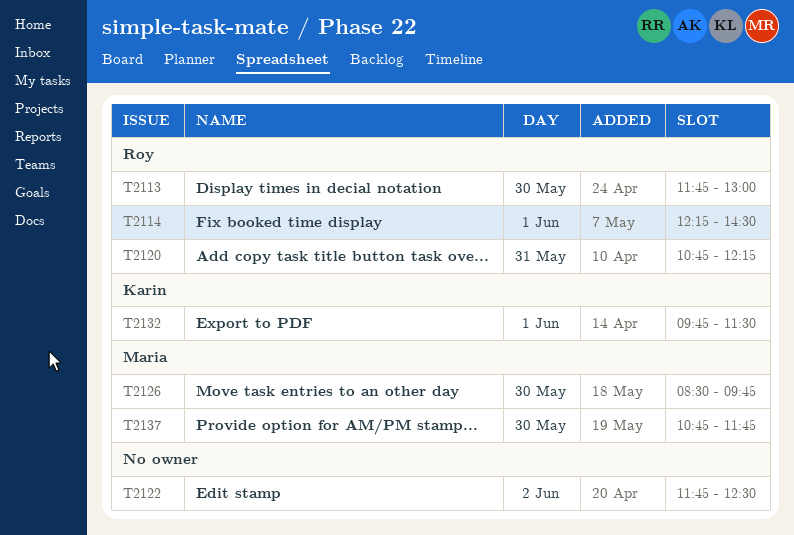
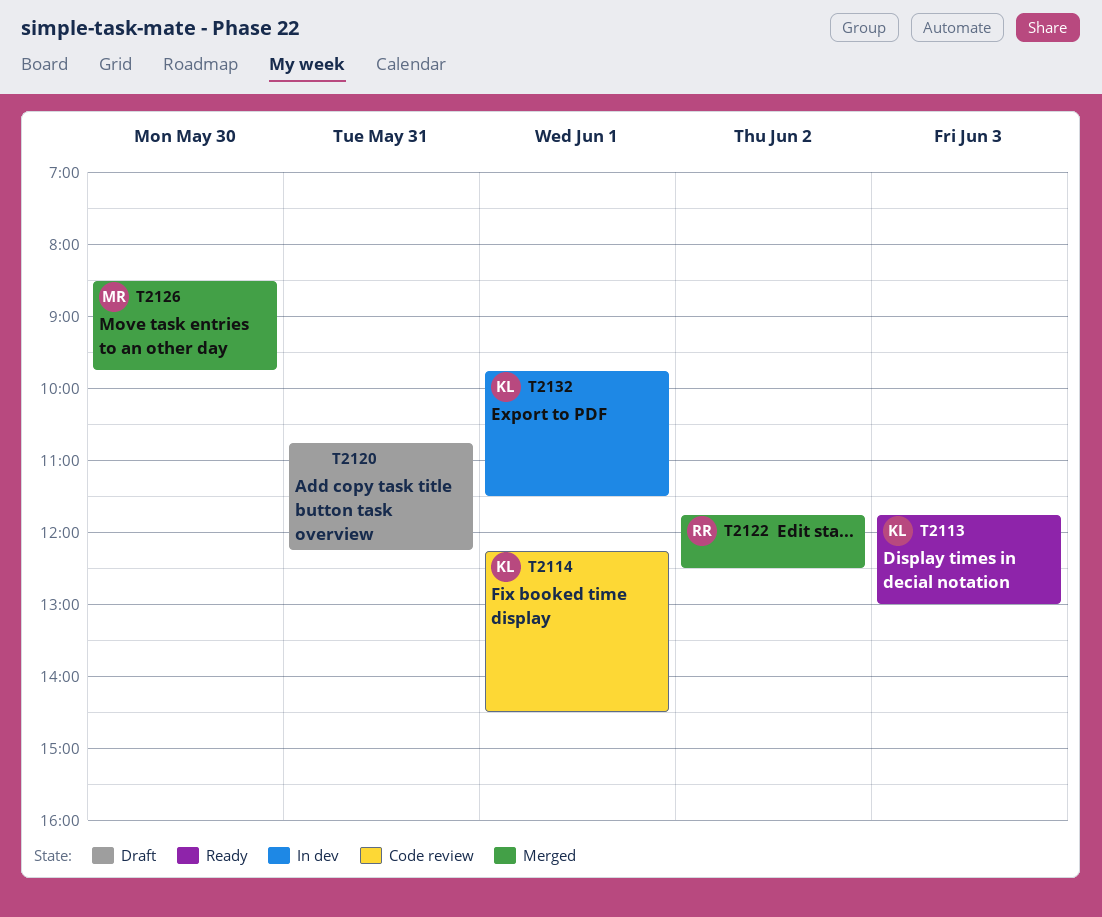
T2113, owner: Roy -> Karin
T2113, day: May 30 -> Jun 3
T2114, owner: Roy -> Karin
T2120, owner: Roy -> none
T2122, owner: none -> Roy
T2137: present -> none

